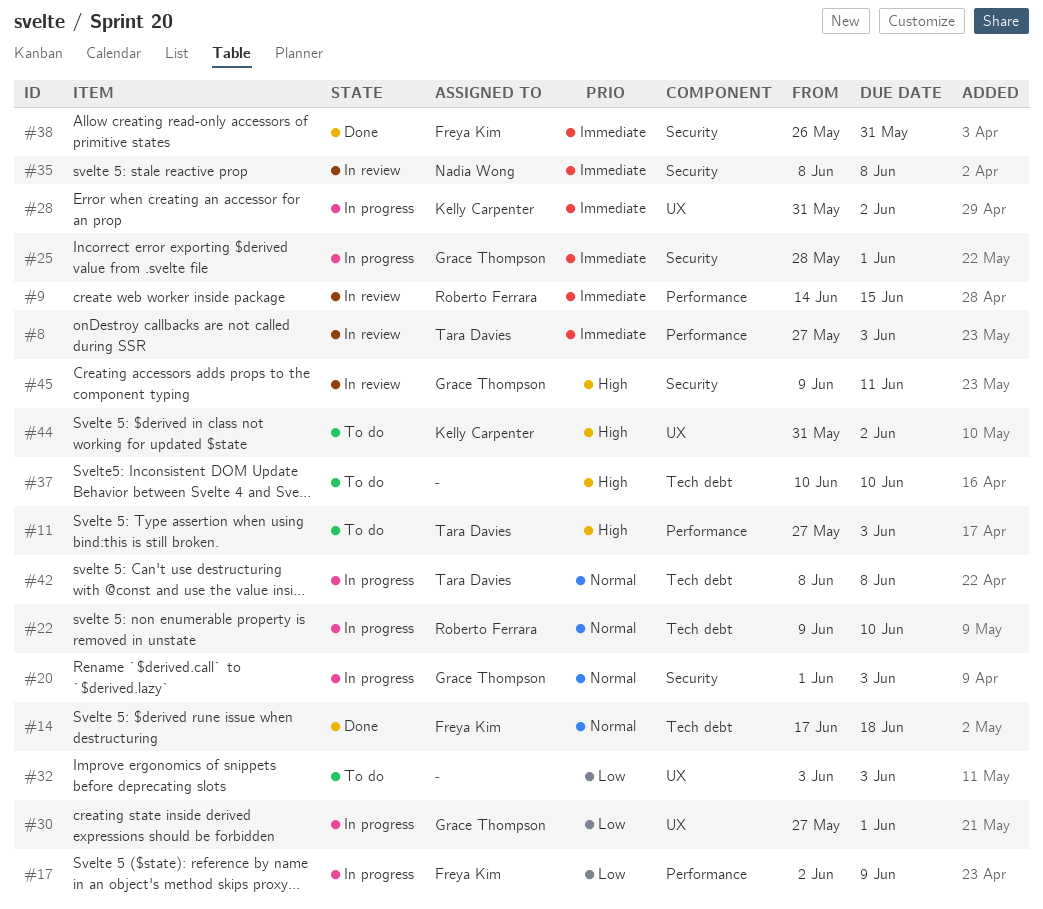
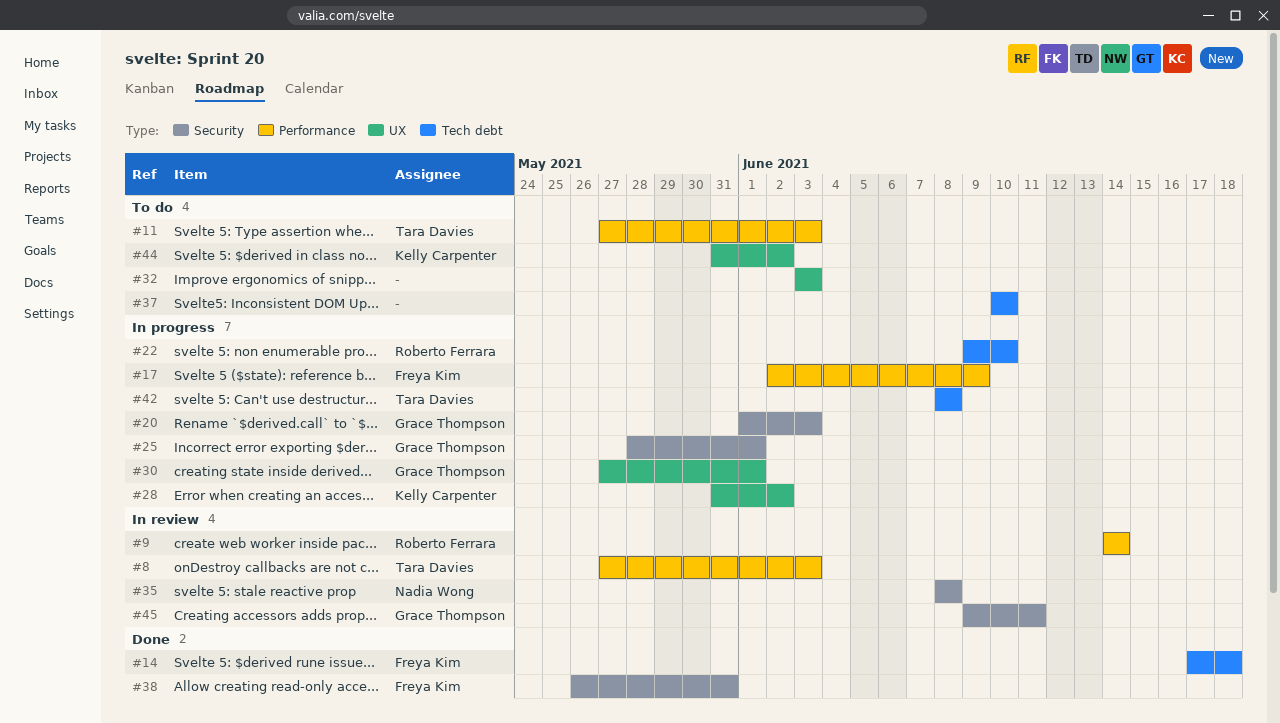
#9, due: Jun 15 -> Jun 14

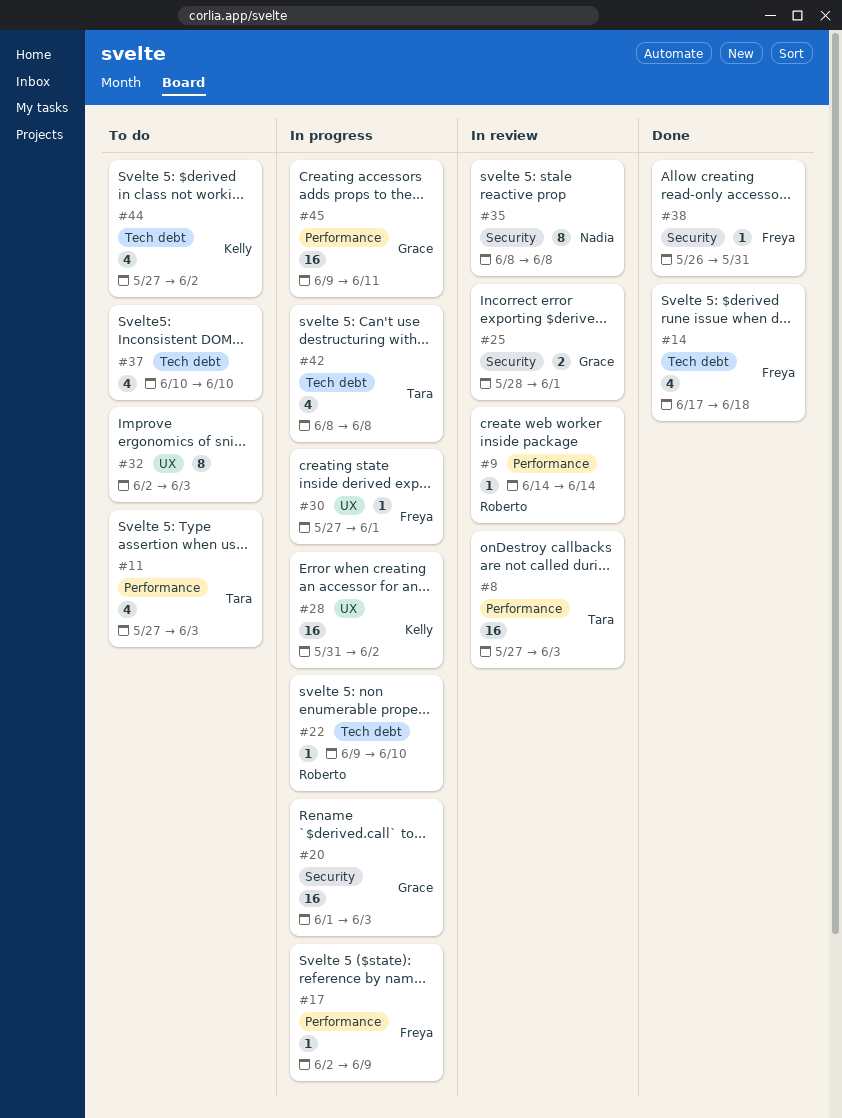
#25, status: In progress -> In review
#30, owner: Grace Thompson -> Freya Kim
#32, start: Jun 3 -> Jun 2
#44, label: UX -> Tech debt
#44, start: May 31 -> May 27
#45, status: In review -> In progress
#45, label: Security -> Performance

